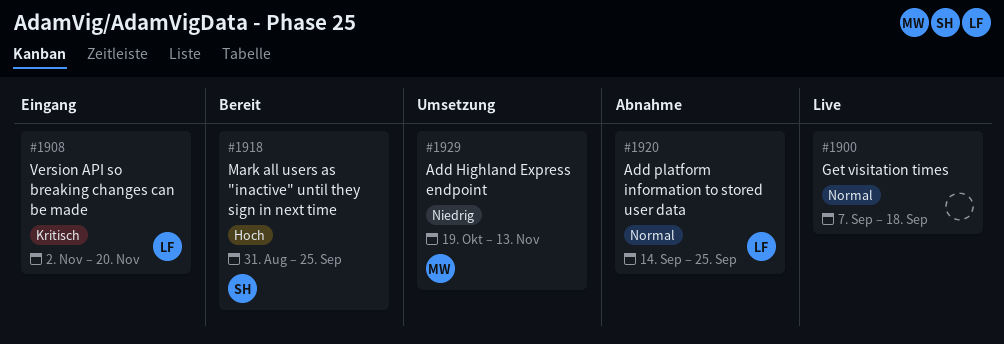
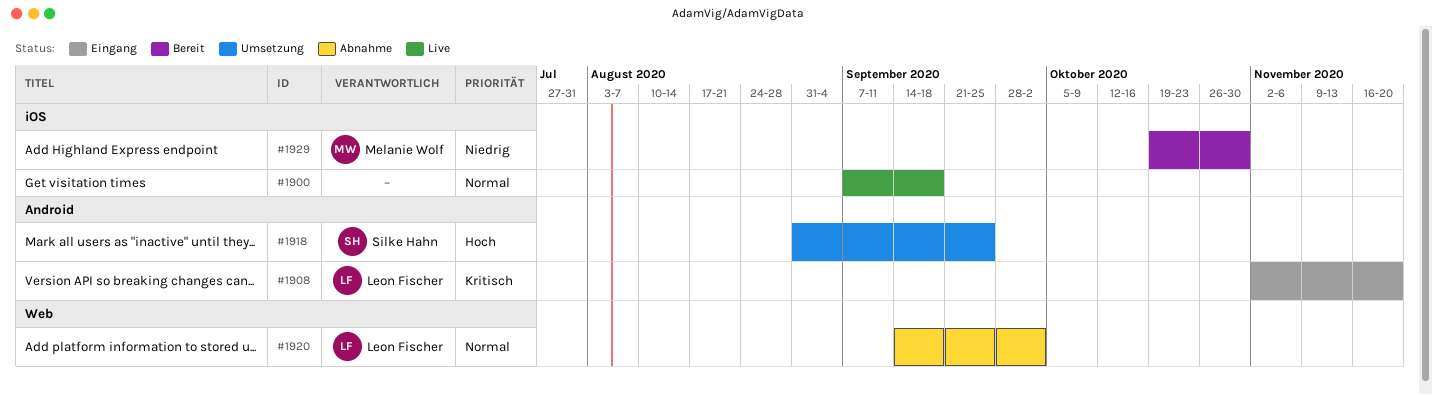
#1918, status: Bereit -> Umsetzung
#1920, due: Sep 25 -> Oct 2
#1929, status: Umsetzung -> Bereit
#1929, due: Nov 13 -> Oct 30

